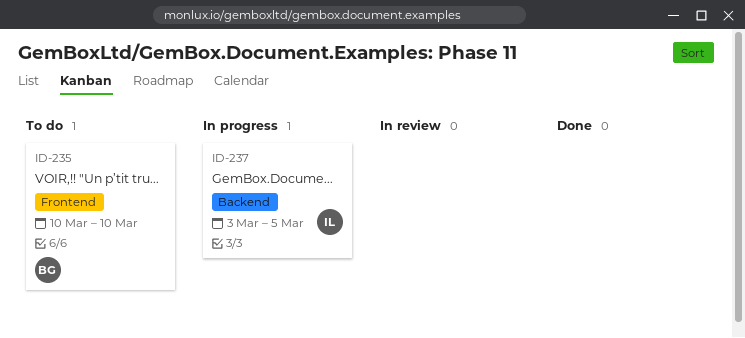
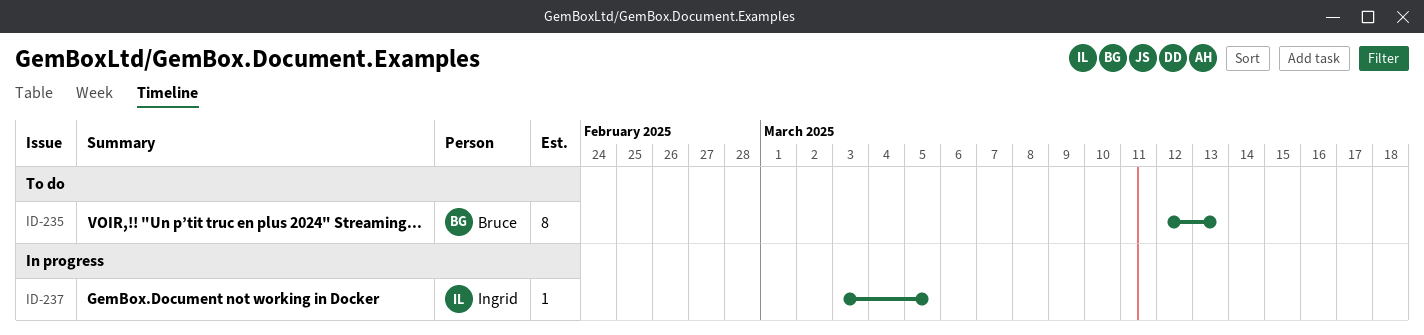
ID-235, start: Mar 10 -> Mar 12
ID-235, due: Mar 10 -> Mar 13

